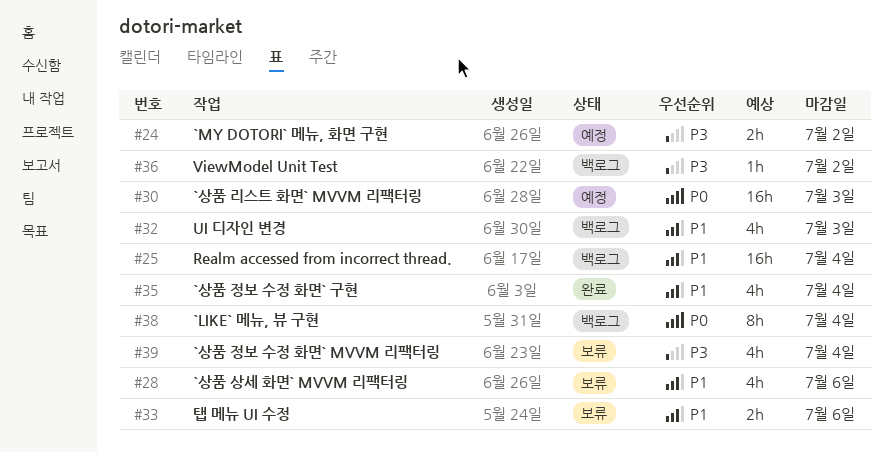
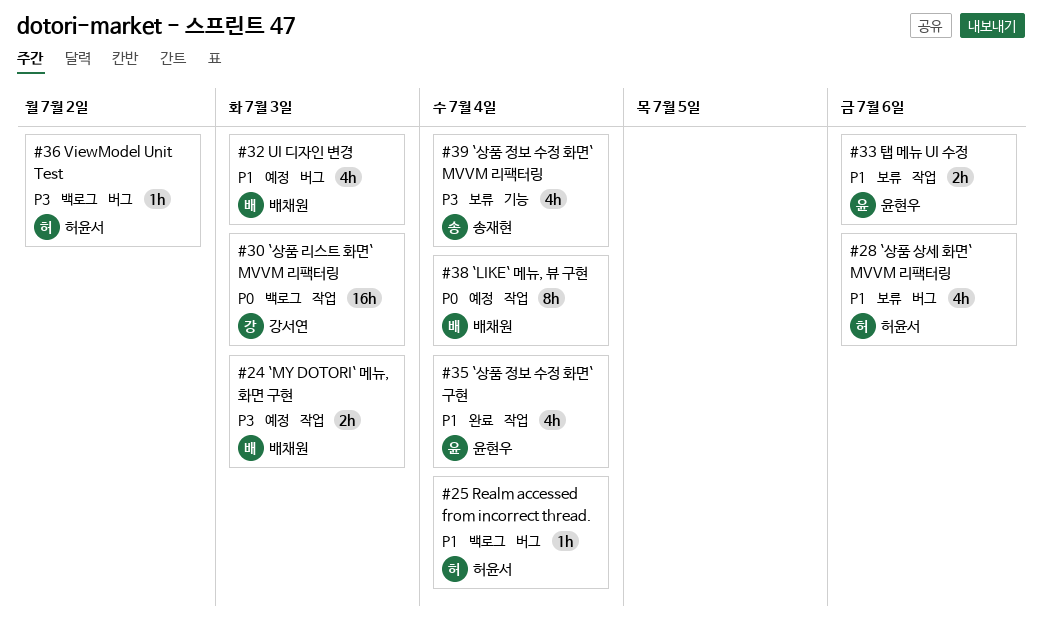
#24, due: Jul 2 -> Jul 3
#25, estimate: 16h -> 1h
#30, status: 예정 -> 백로그
#32, status: 백로그 -> 예정
#38, status: 백로그 -> 예정

